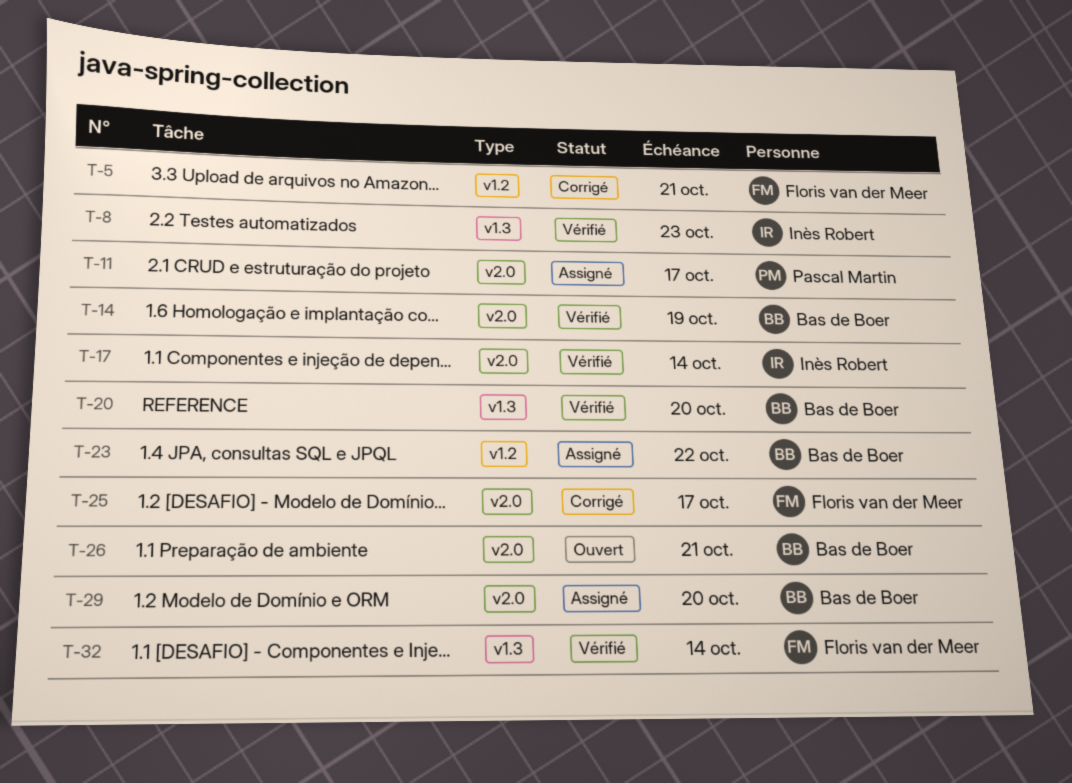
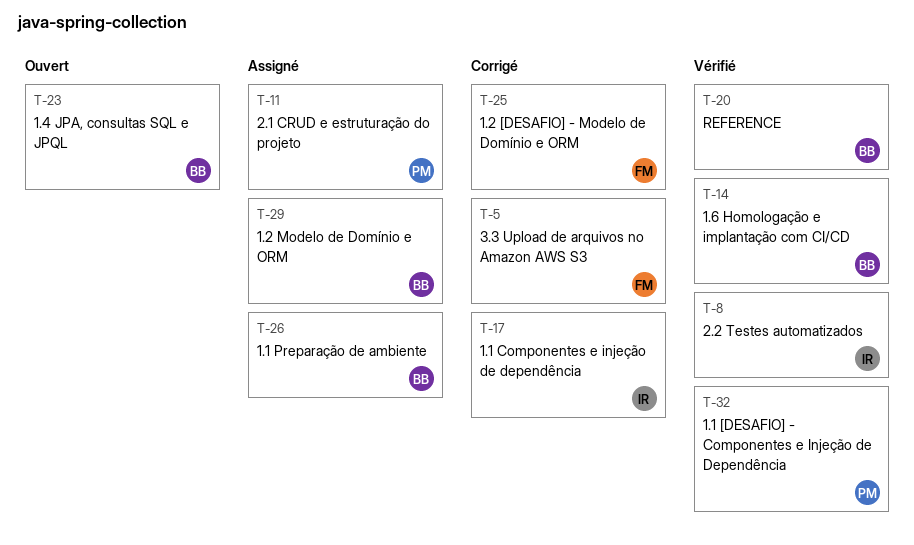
T-17, status: Vérifié -> Corrigé
T-23, status: Assigné -> Ouvert
T-26, status: Ouvert -> Assigné
T-32, owner: Floris van der Meer -> Pascal Martin

